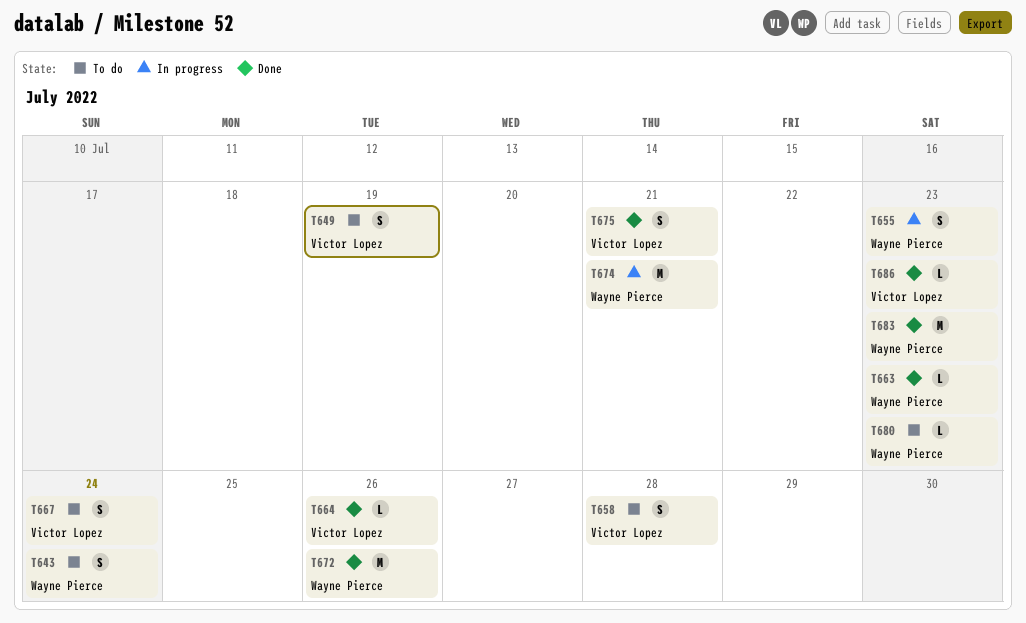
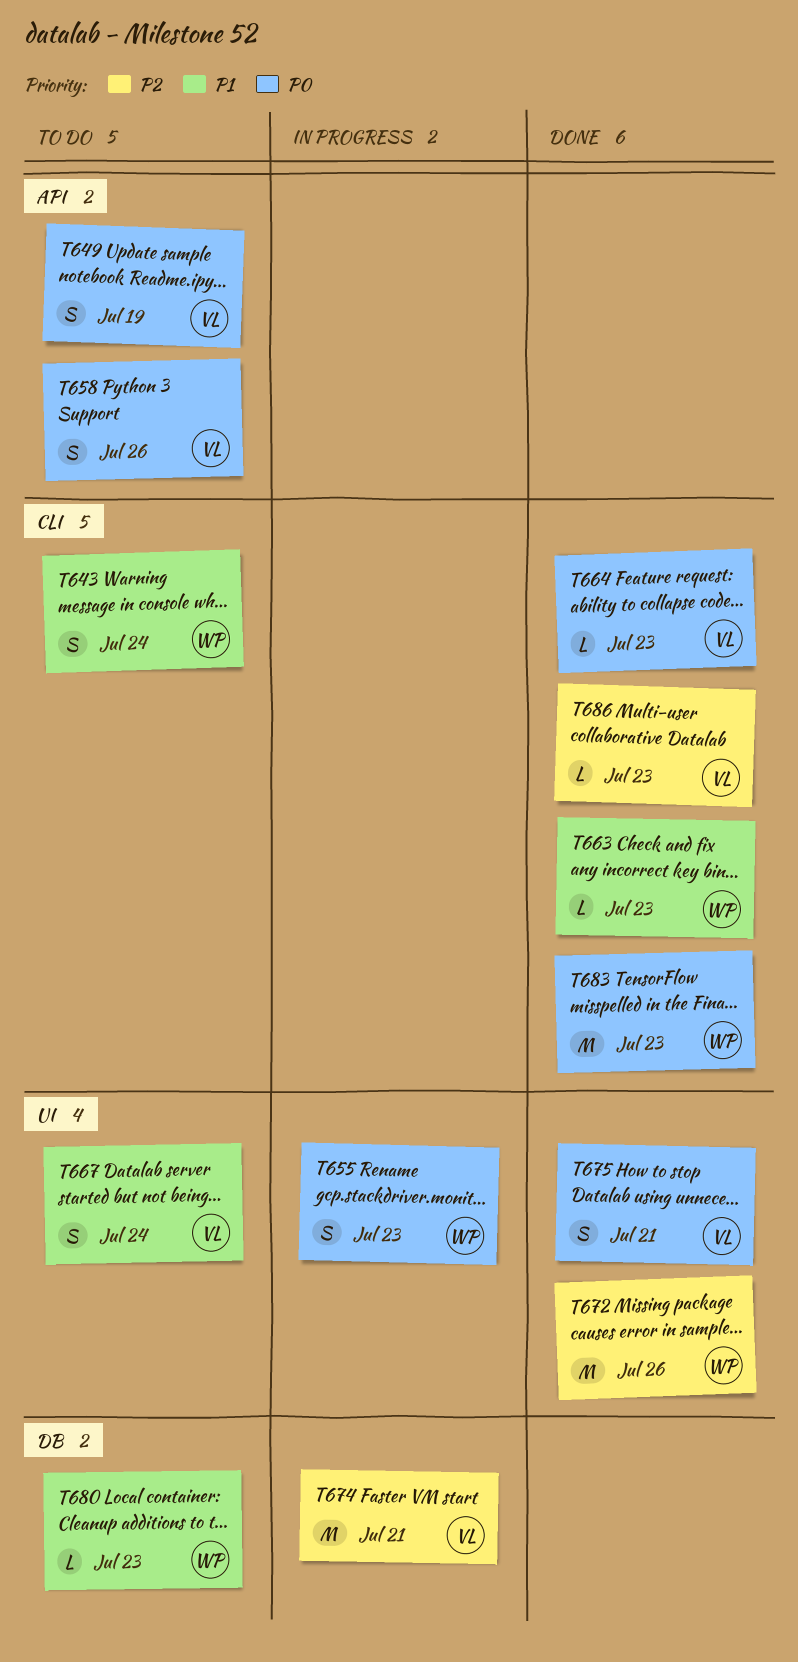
T658, due: Jul 28 -> Jul 26
T664, due: Jul 26 -> Jul 23
T674, owner: Wayne Pierce -> Victor Lopez

